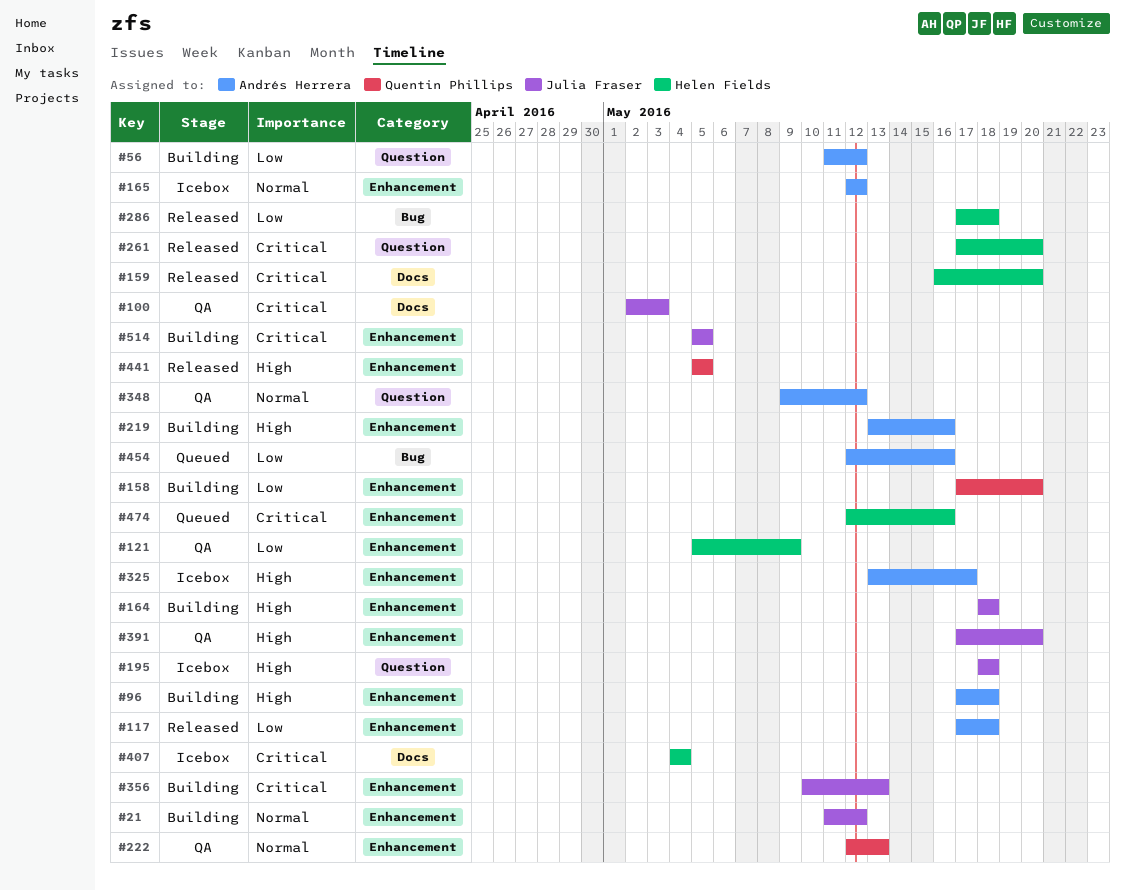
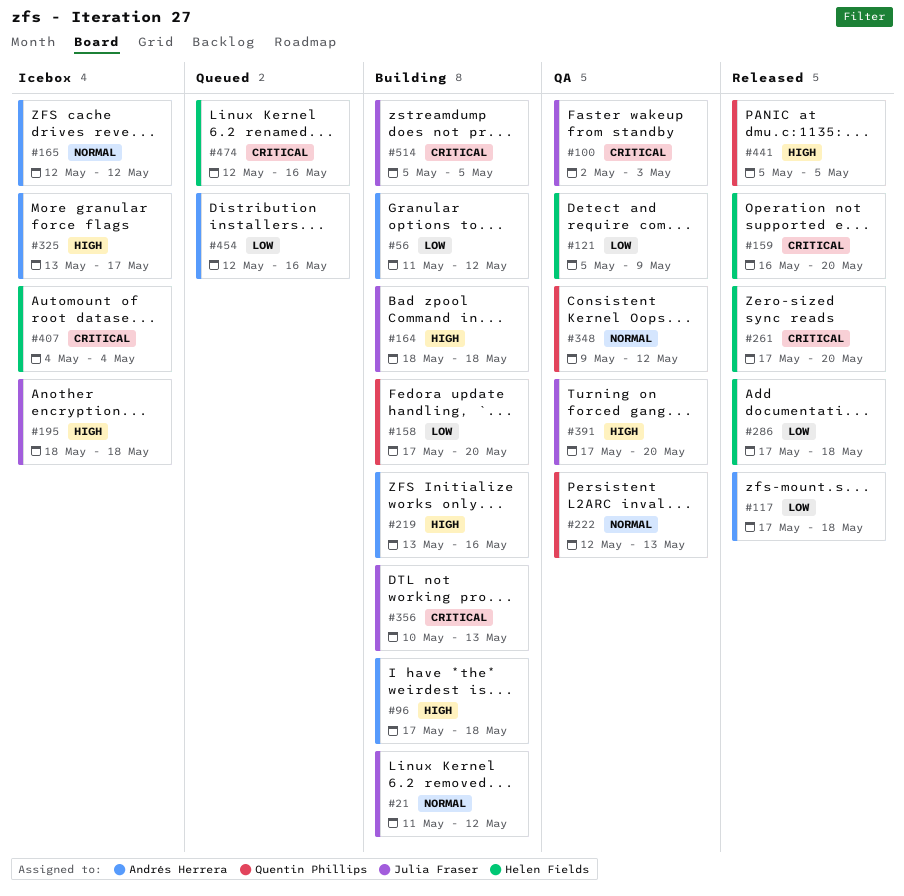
#348, owner: Andrés Herrera -> Quentin Phillips

